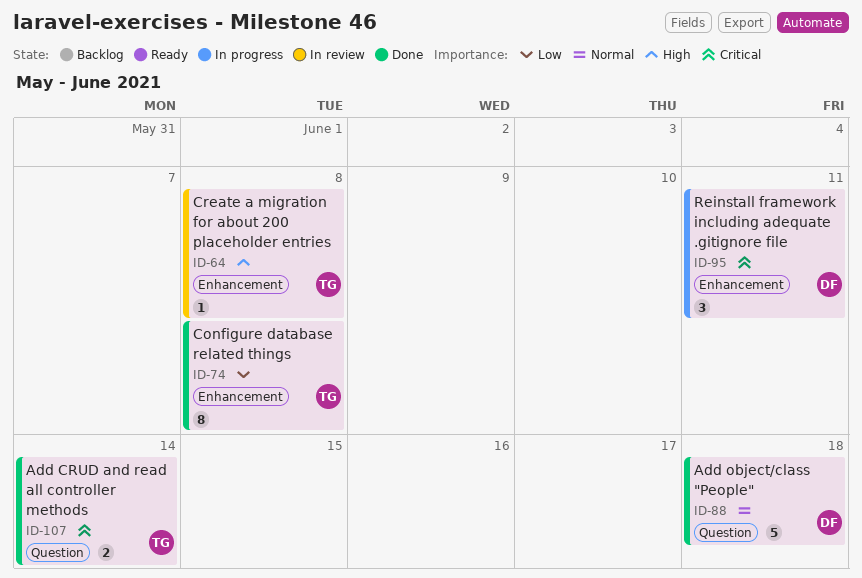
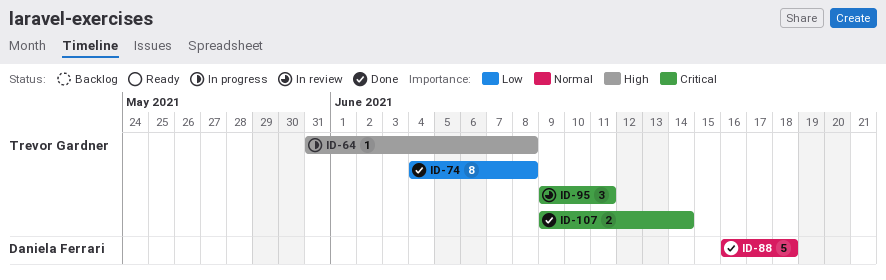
ID-64, status: In review -> In progress
ID-95, status: In progress -> In review
ID-95, owner: Daniela Ferrari -> Trevor Gardner

